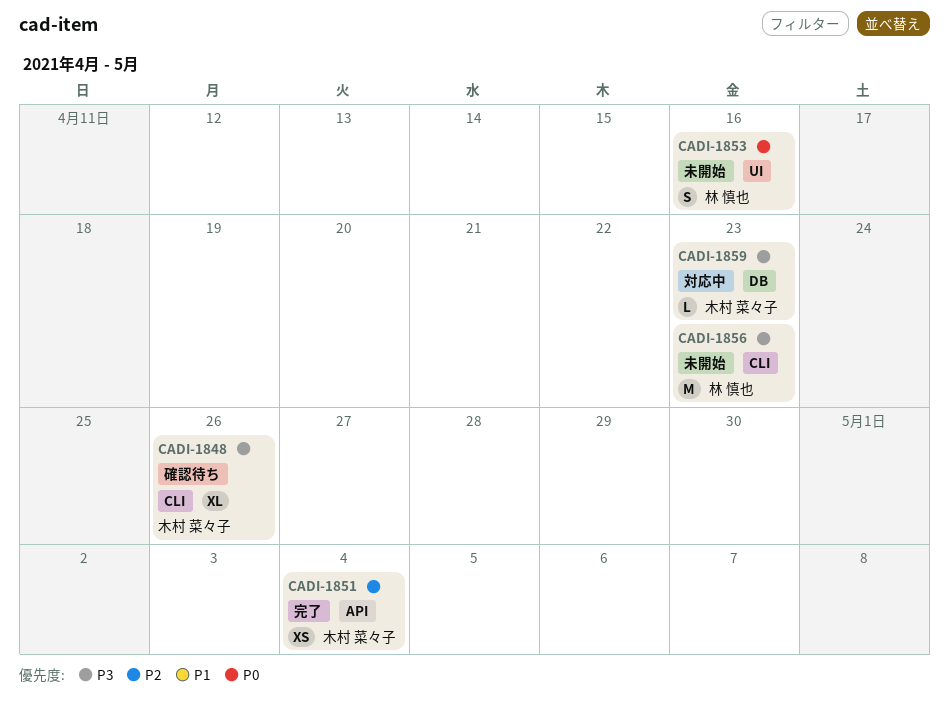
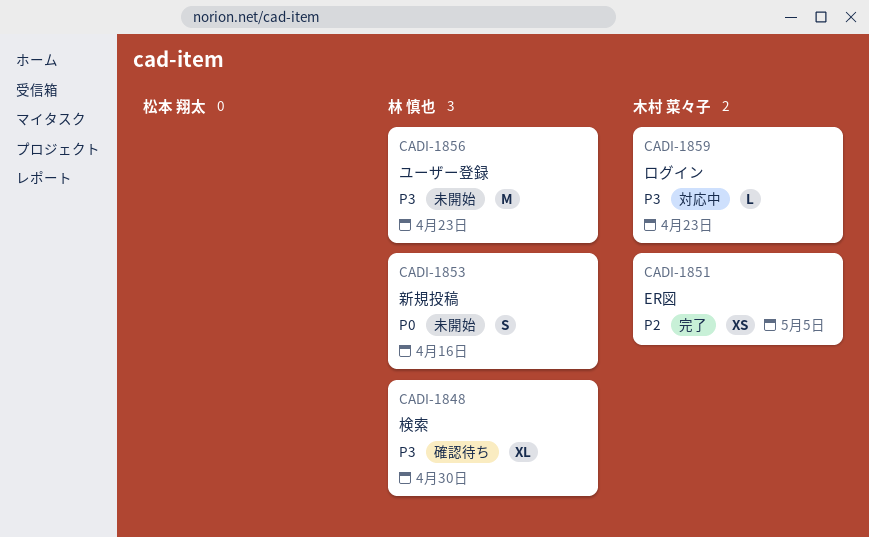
CADI-1848, owner: 木村 菜々子 -> 林 慎也
CADI-1848, due: Apr 26 -> Apr 30
CADI-1851, due: May 4 -> May 5

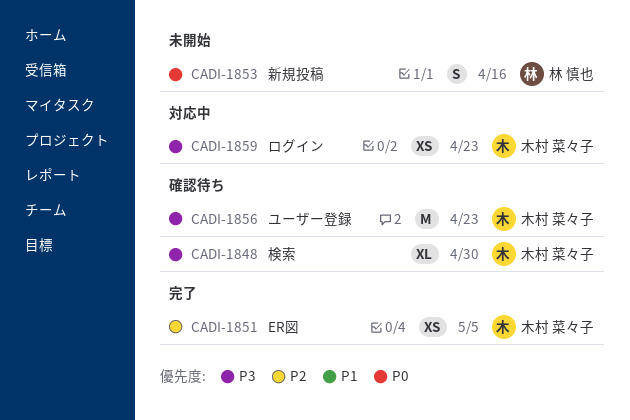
CADI-1848, owner: 林 慎也 -> 木村 菜々子
CADI-1856, status: 未開始 -> 確認待ち
CADI-1856, owner: 林 慎也 -> 木村 菜々子
CADI-1859, estimate: L -> XS

